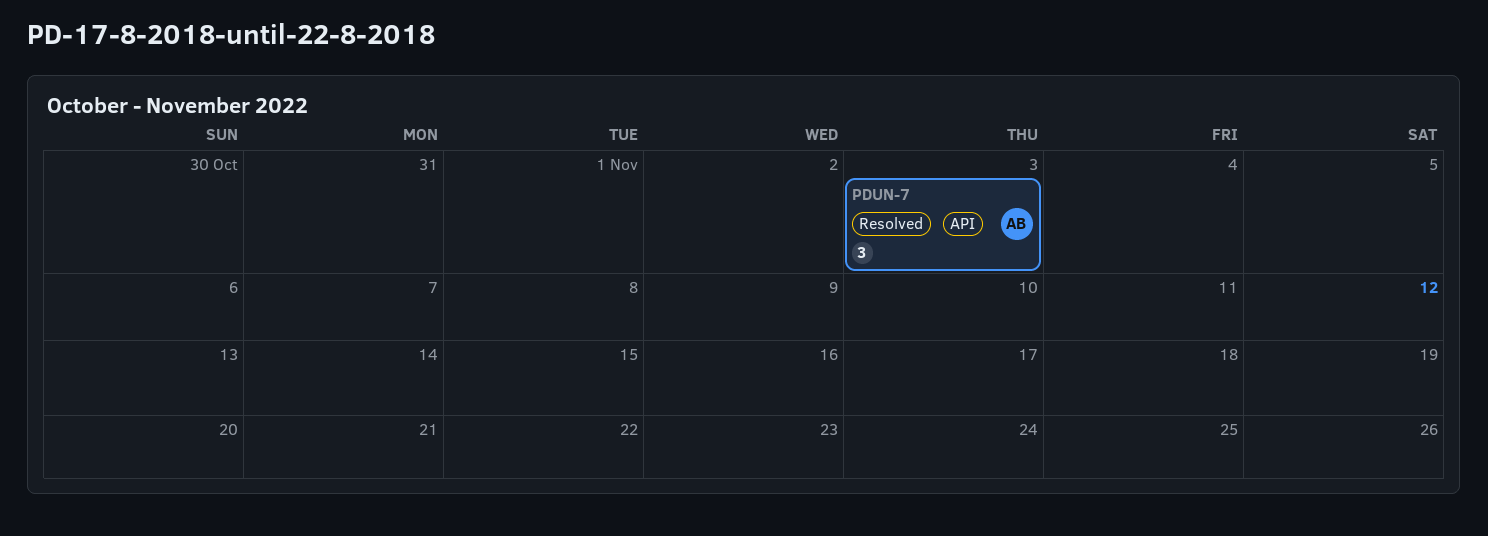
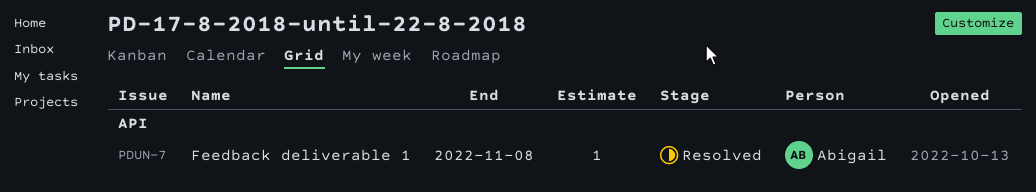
PDUN-7, estimate: 3 -> 1
PDUN-7, due: Nov 3 -> Nov 8

